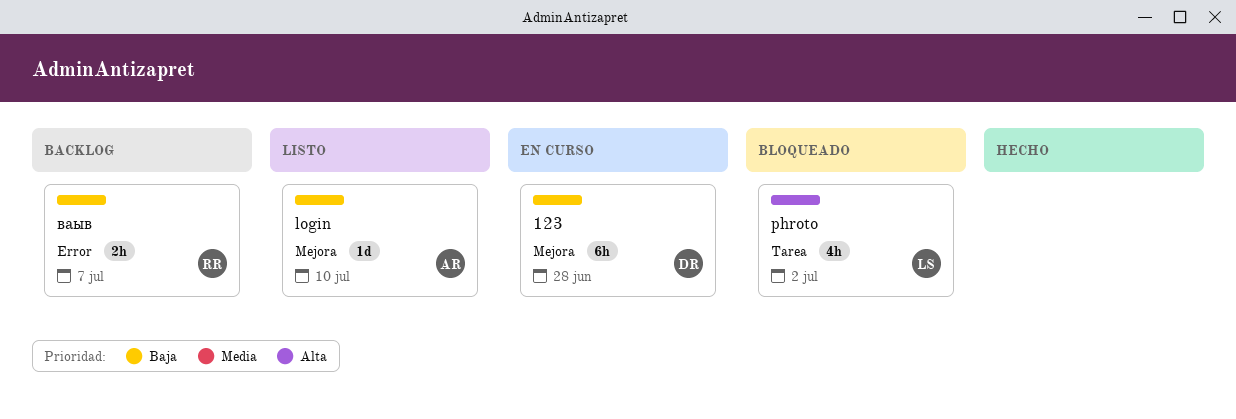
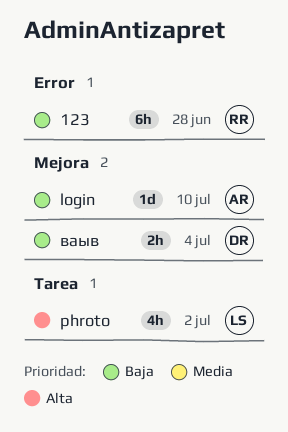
123, owner: DR -> RR
123, label: Mejora -> Error
ваыв, owner: RR -> DR
ваыв, label: Error -> Mejora
ваыв, due: Jul 7 -> Jul 4

